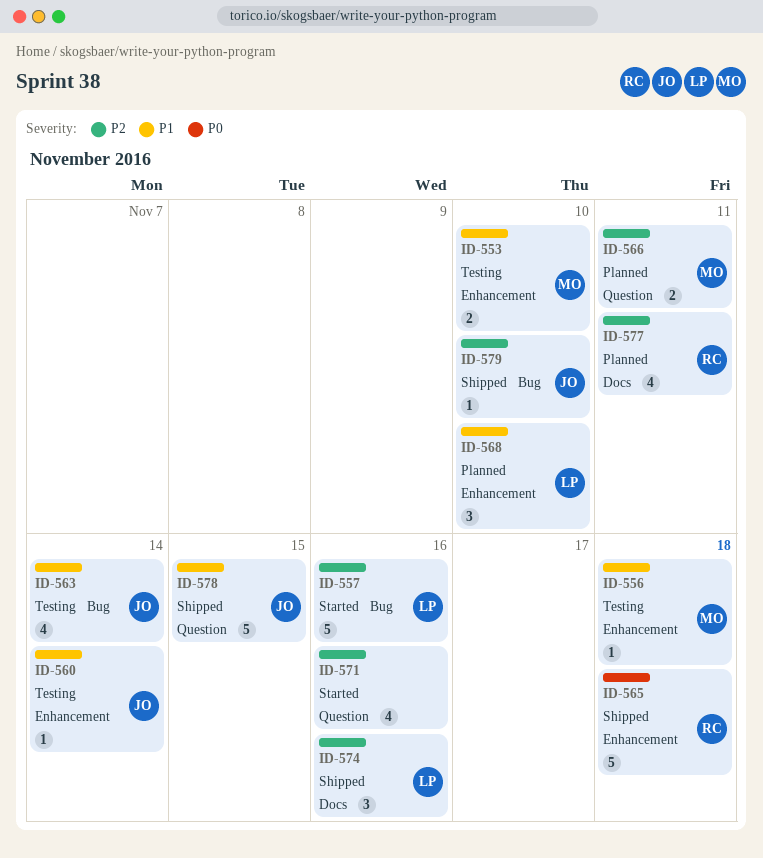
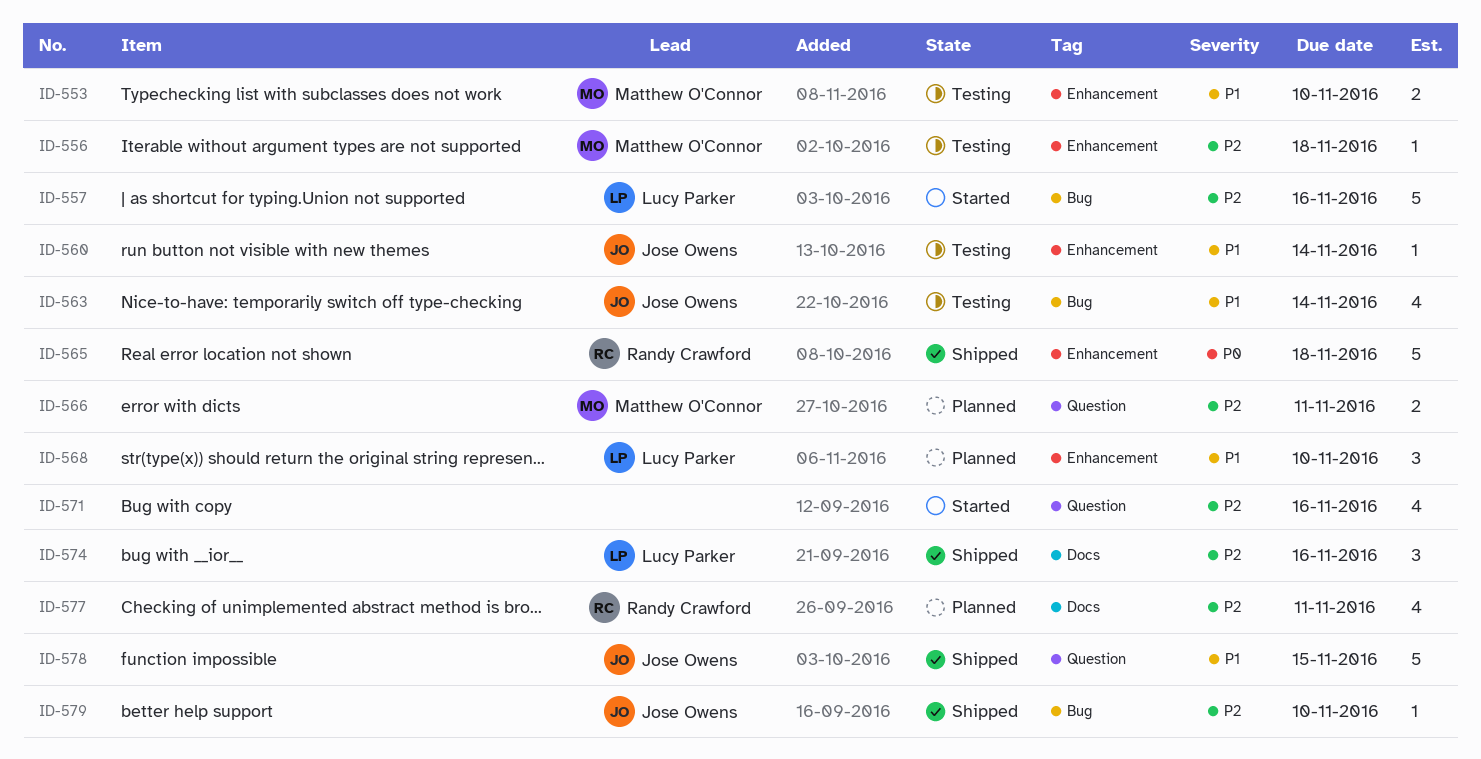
ID-556, priority: P1 -> P2

